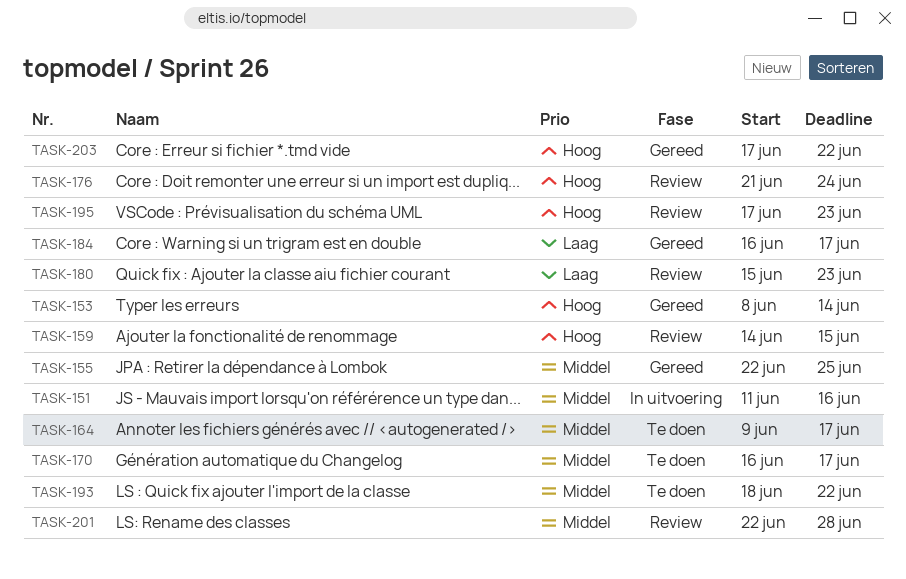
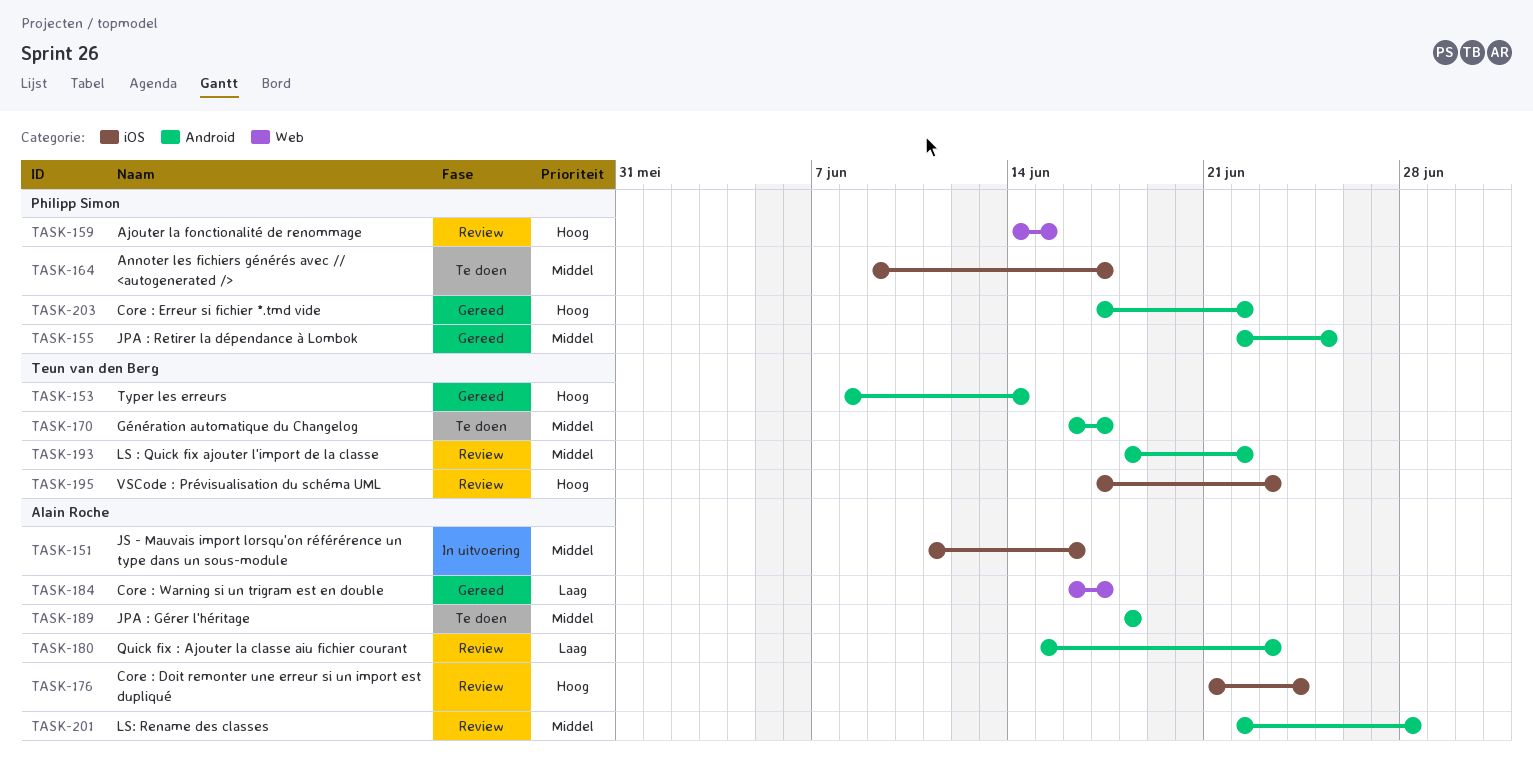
TASK-189: none -> present
TASK-193, status: Te doen -> Review

